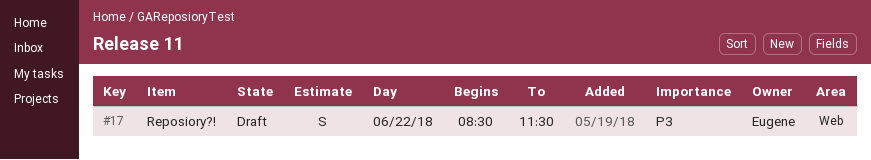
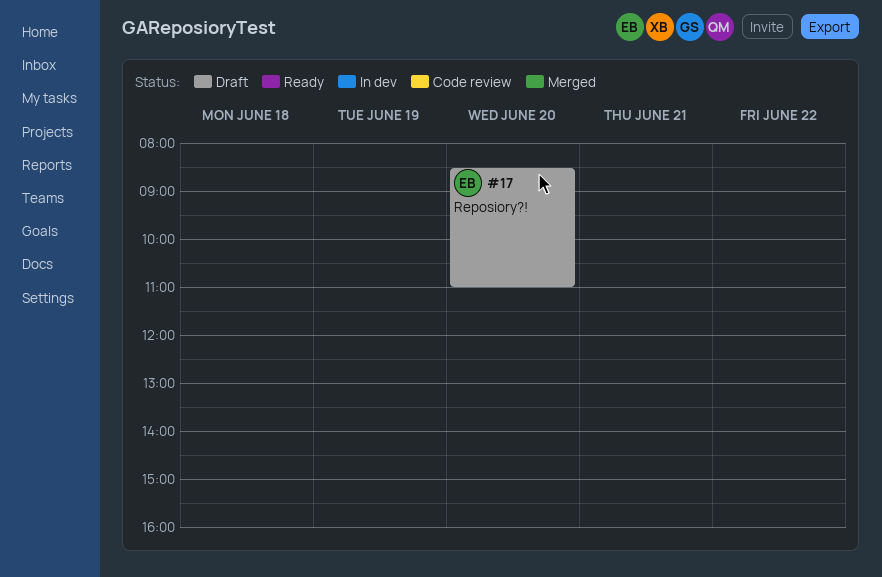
#17, day: Jun 22 -> Jun 20
#17, ends: 11:30 -> 11:00

